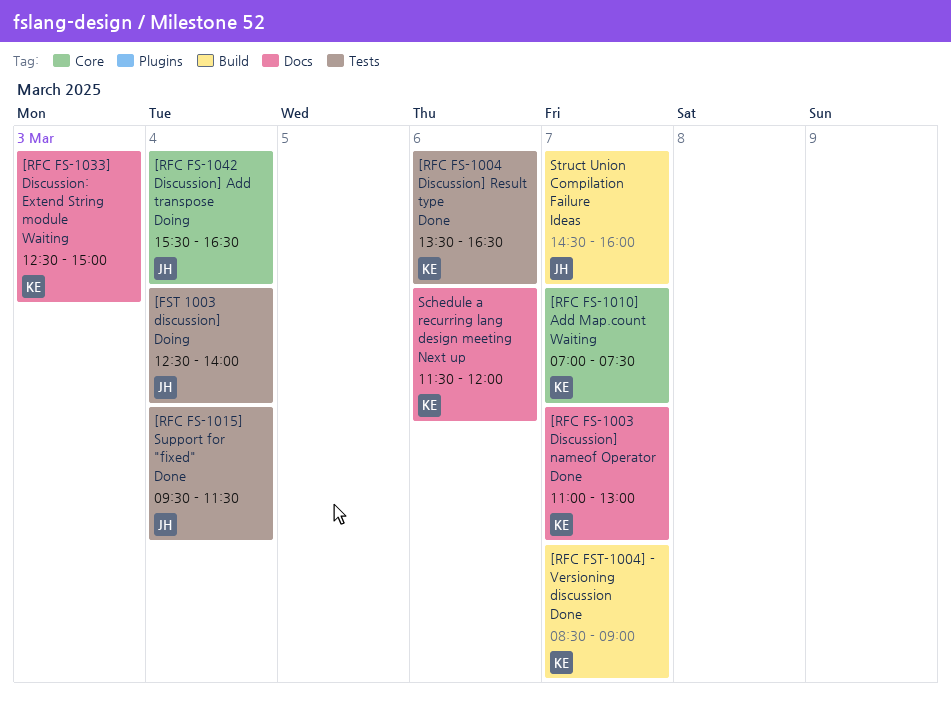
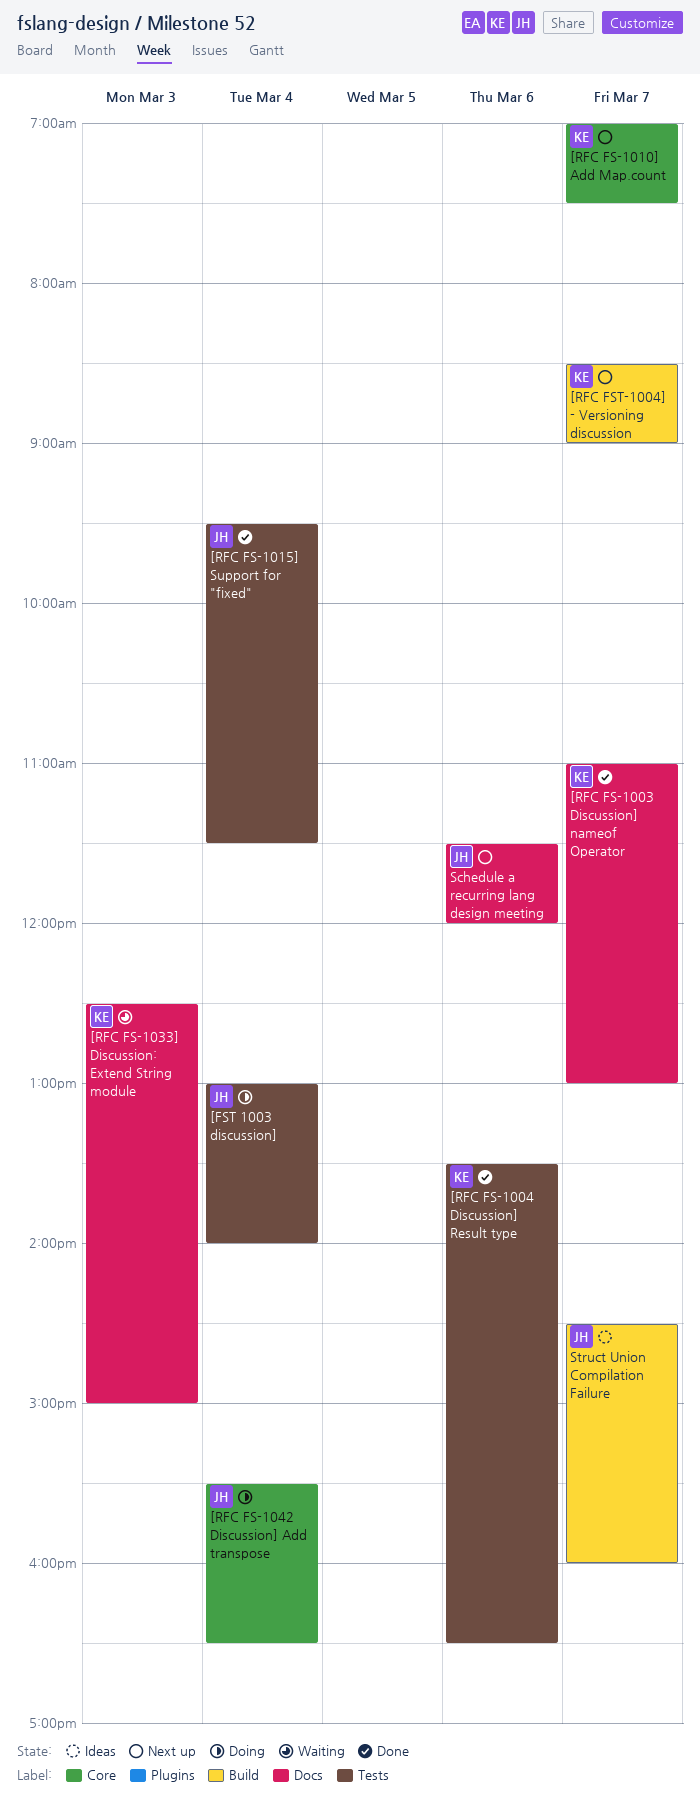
[FST 1003 discussion], begins: 12:30 -> 13:00
[RFC FS-1010] Add Map.count, status: Waiting -> Next up
[RFC FST-1004] - Versioning discussion, status: Done -> Next up
Schedule a recurring lang design meeting, owner: KE -> JH

